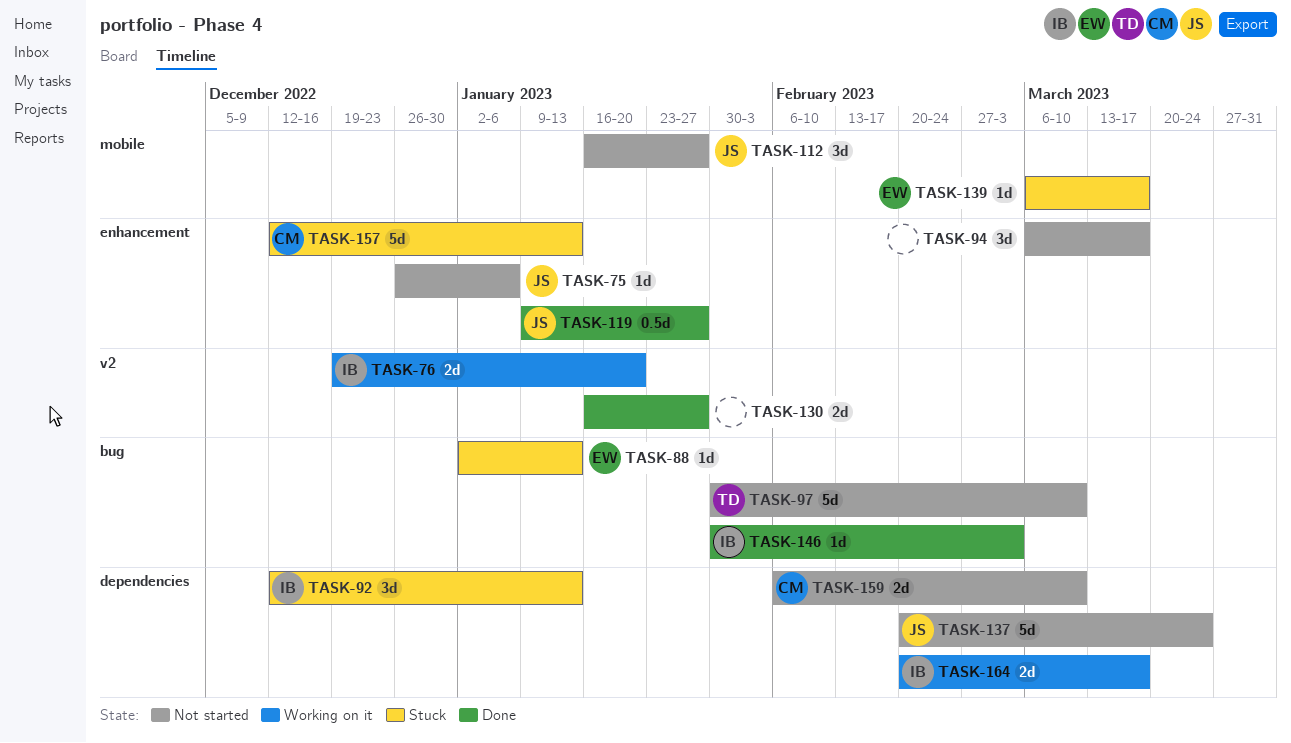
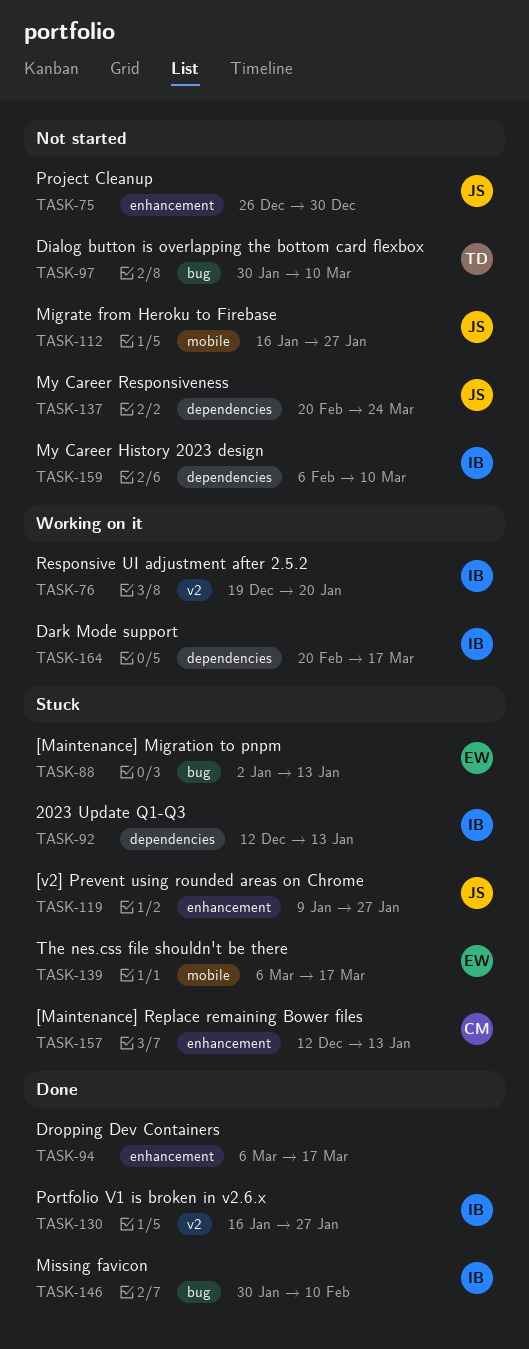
TASK-75, due: Jan 6 -> Dec 30
TASK-94, status: Not started -> Done
TASK-119, status: Done -> Stuck
TASK-130, owner: none -> IB
TASK-146, due: Mar 3 -> Feb 10
TASK-159, owner: CM -> IB

